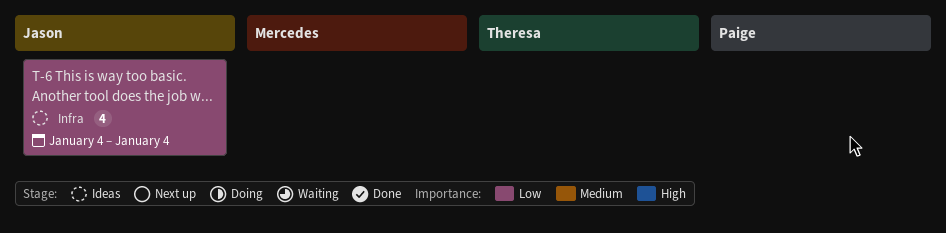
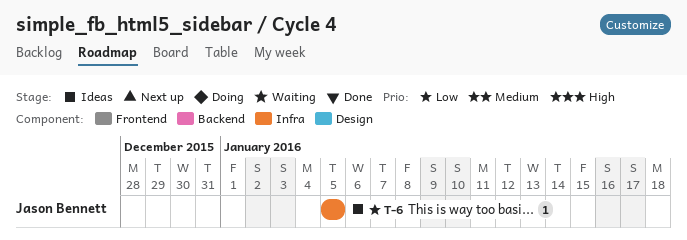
T-6, estimate: 4 -> 1
T-6, start: Jan 4 -> Jan 5
T-6, due: Jan 4 -> Jan 5

